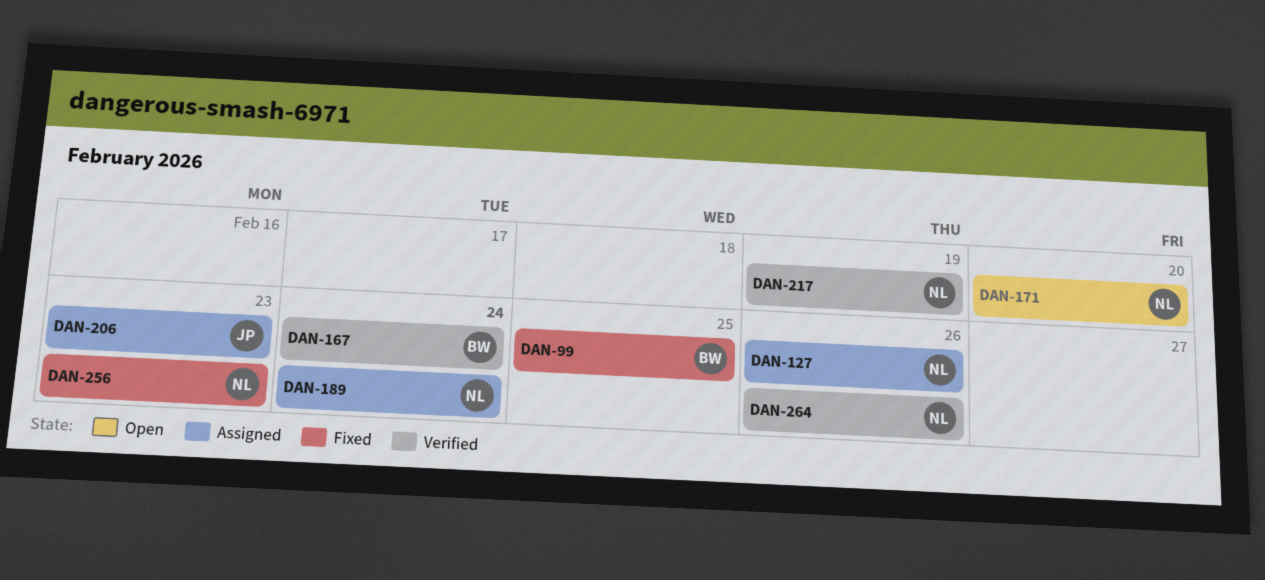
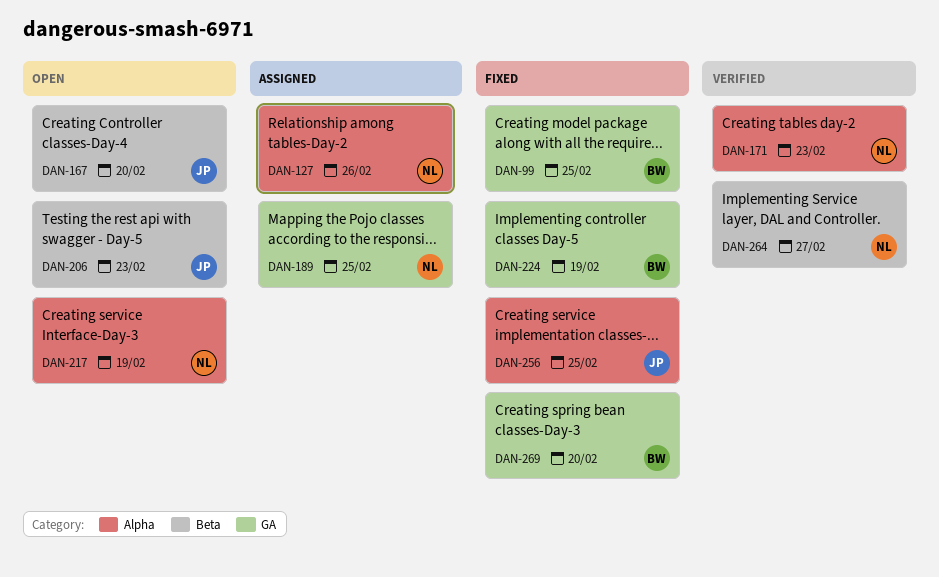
DAN-167, status: Verified -> Open
DAN-167, owner: BW -> JP
DAN-167, due: Feb 24 -> Feb 20
DAN-171, status: Open -> Verified
DAN-171, due: Feb 20 -> Feb 23
DAN-189, due: Feb 24 -> Feb 25
DAN-206, status: Assigned -> Open
DAN-217, status: Verified -> Open
DAN-224: none -> present
DAN-256, owner: NL -> JP
DAN-256, due: Feb 23 -> Feb 25
DAN-264, due: Feb 26 -> Feb 27
DAN-269: none -> present

